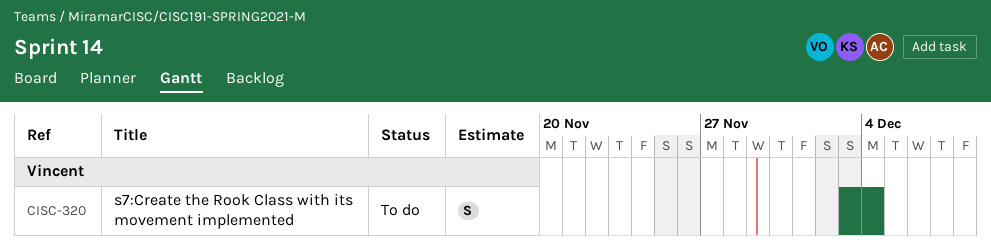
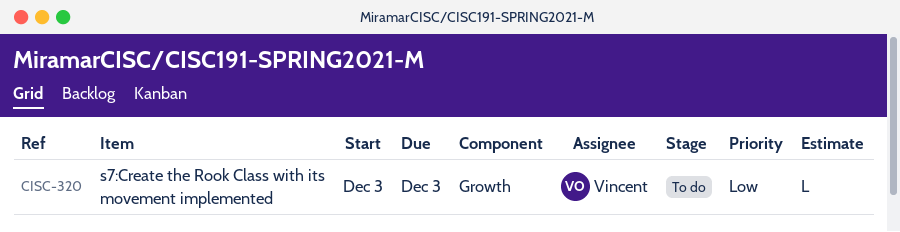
CISC-320, estimate: S -> L
CISC-320, due: Dec 4 -> Dec 3

